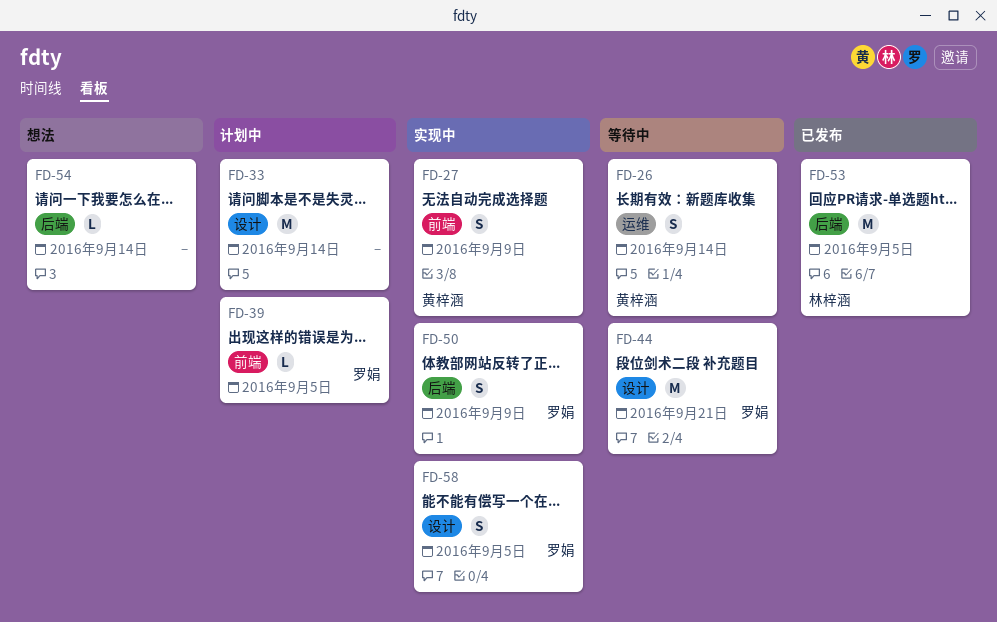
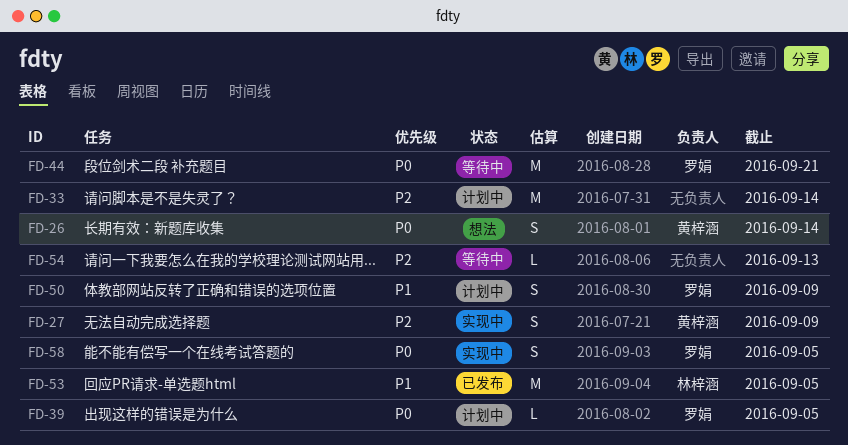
FD-26, status: 等待中 -> 想法
FD-50, status: 实现中 -> 计划中
FD-54, status: 想法 -> 等待中
FD-54, due: Sep 14 -> Sep 13

